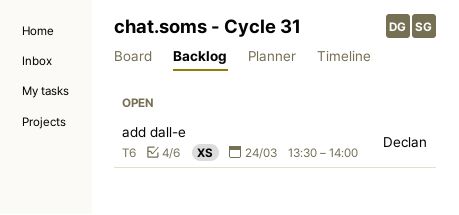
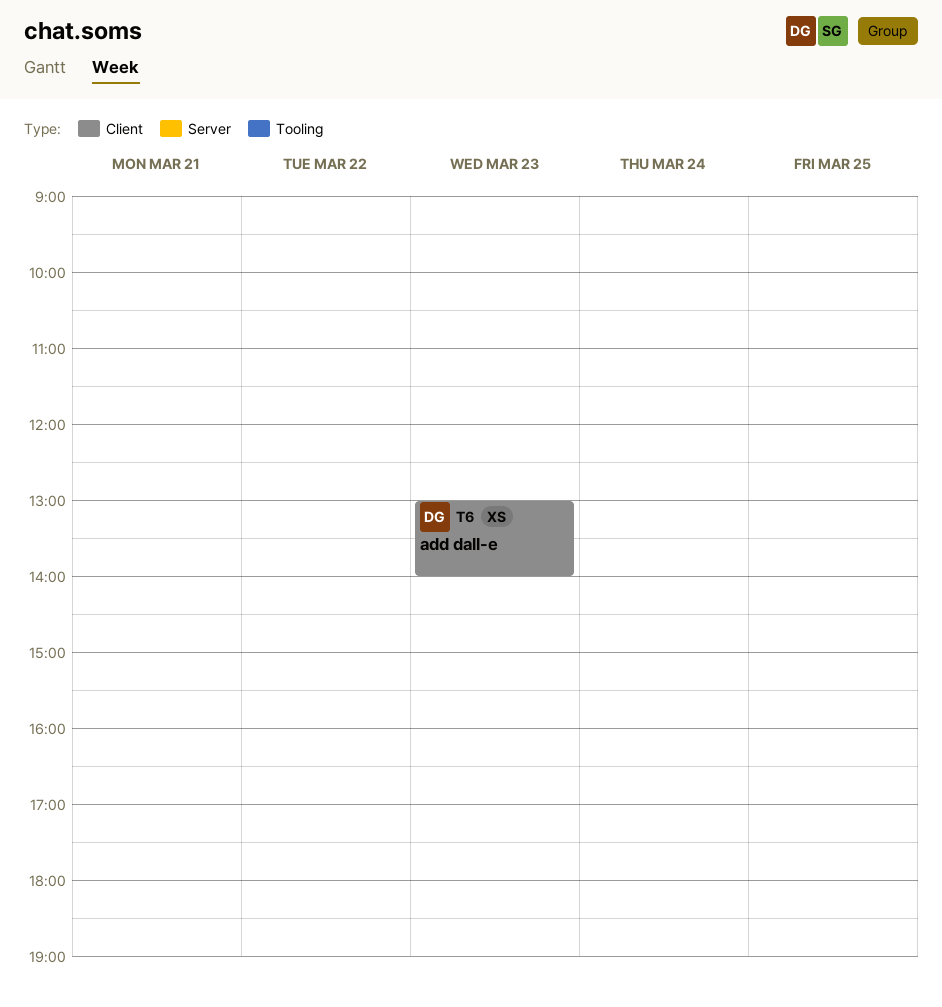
T6, day: Mar 24 -> Mar 23
T6, begins: 13:30 -> 13:00

